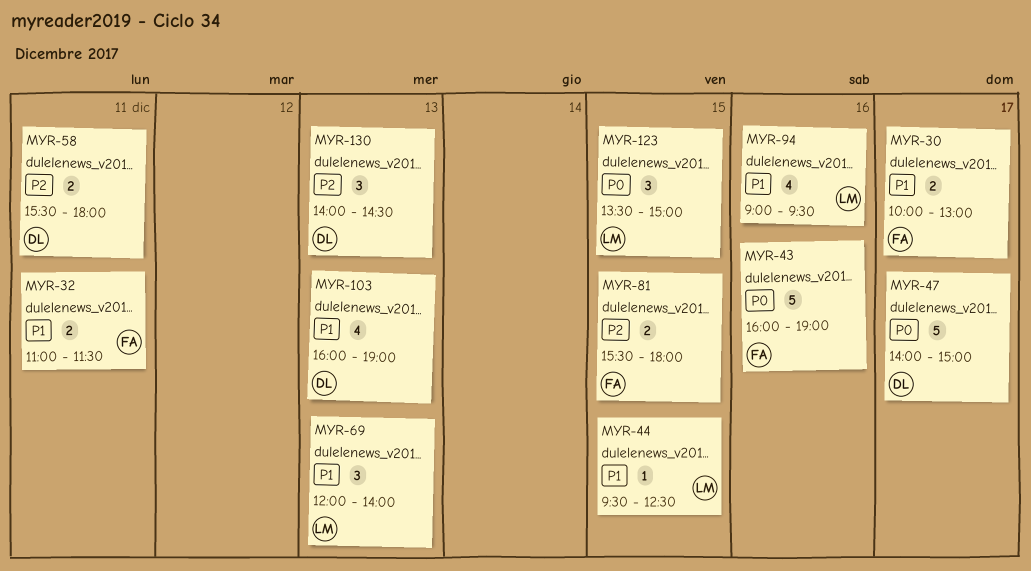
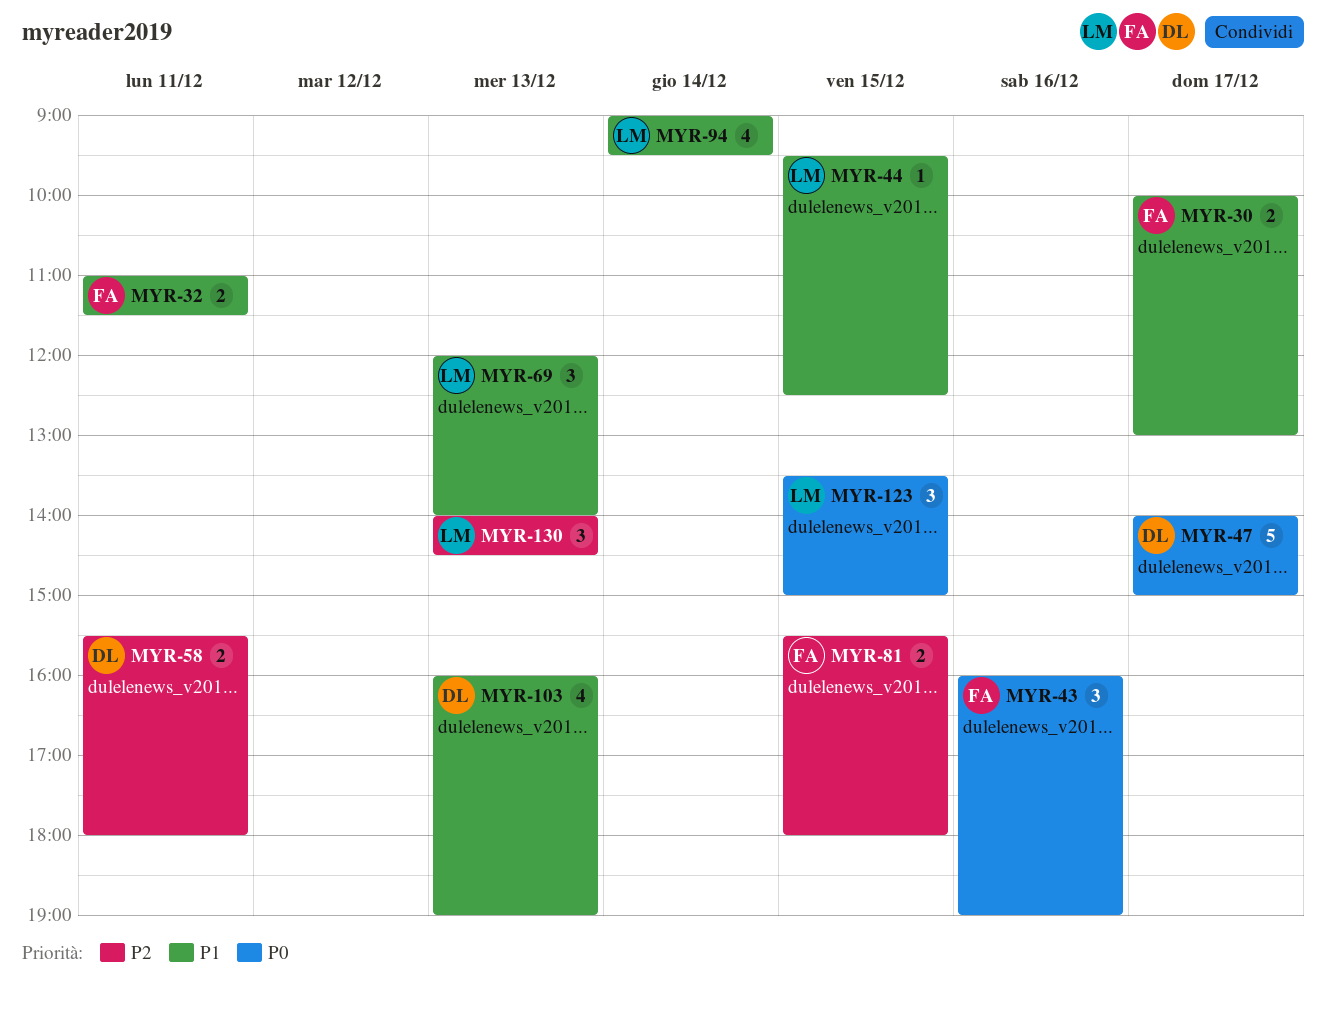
MYR-43, estimate: 5 -> 3
MYR-94, day: Dec 16 -> Dec 14
MYR-130, owner: DL -> LM

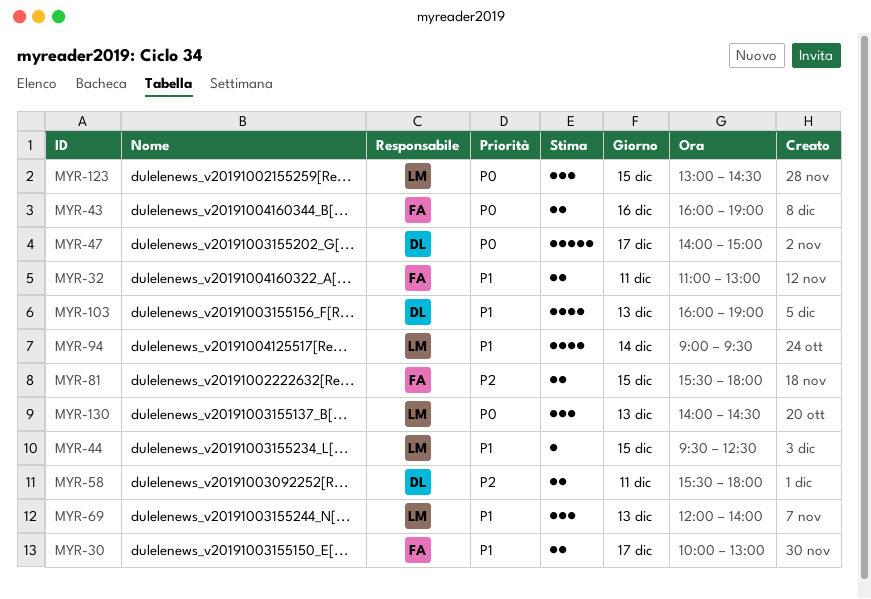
MYR-32, ends: 11:30 -> 13:00
MYR-43, estimate: 3 -> 2
MYR-123, begins: 13:30 -> 13:00
MYR-123, ends: 15:00 -> 14:30
MYR-130, priority: P2 -> P0

